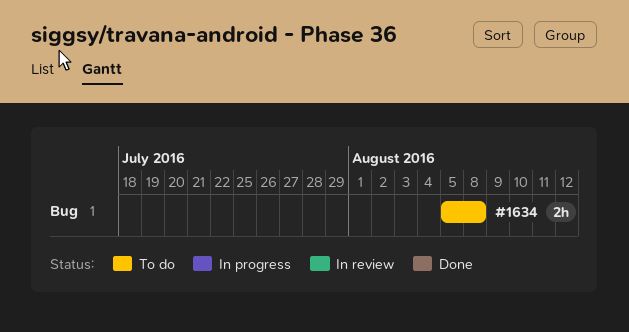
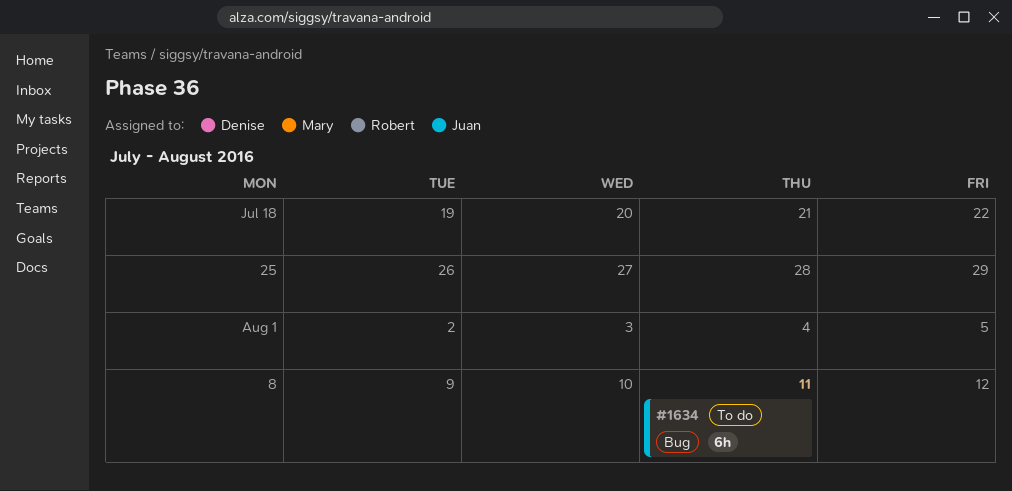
#1634, estimate: 2h -> 6h
#1634, due: Aug 8 -> Aug 11

